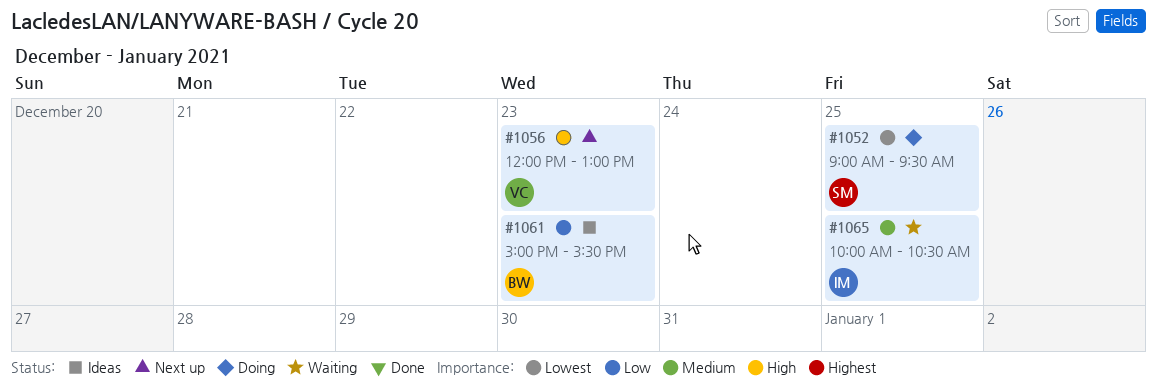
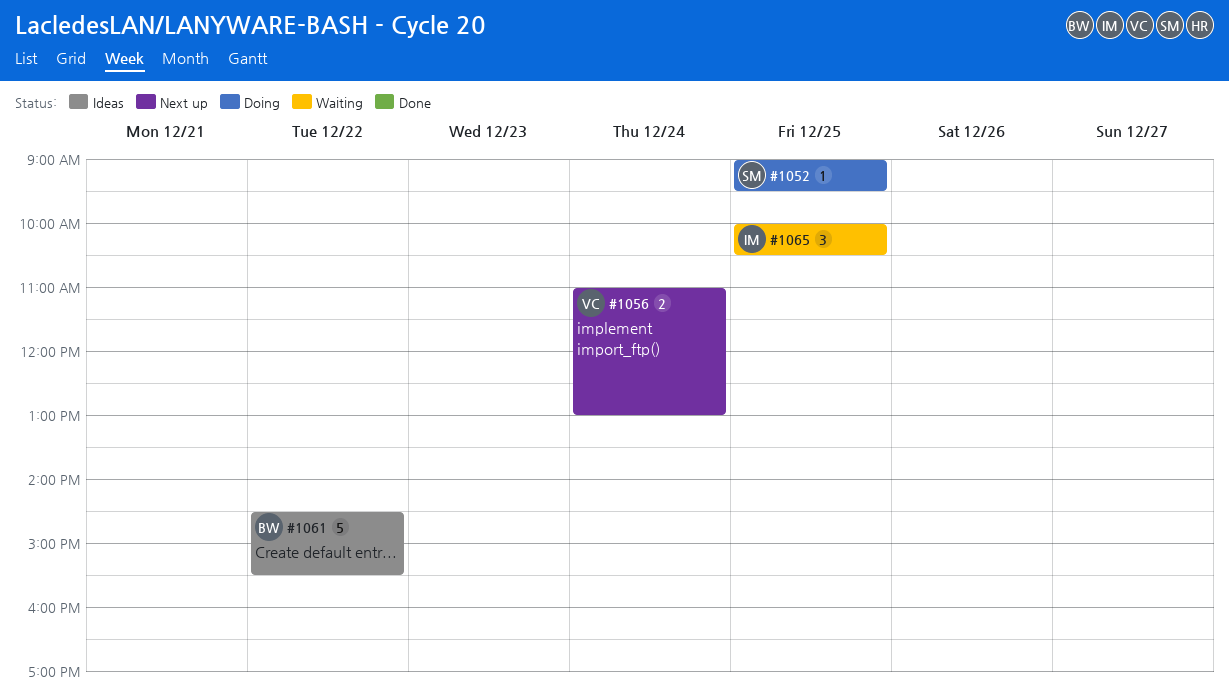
#1056, day: Dec 23 -> Dec 24
#1056, begins: 12:00 -> 11:00
#1061, day: Dec 23 -> Dec 22
#1061, begins: 15:00 -> 14:30

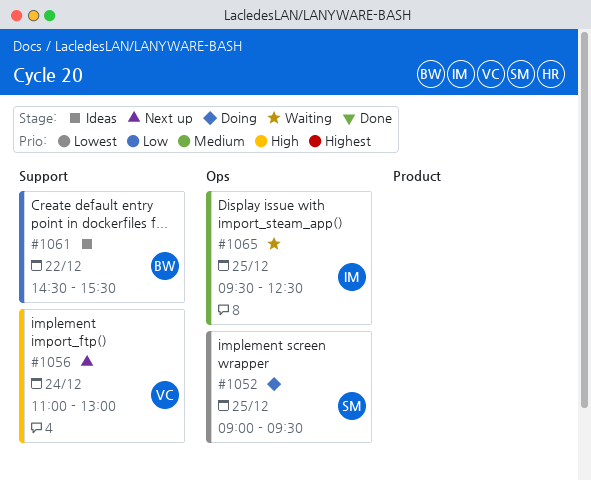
#1065, begins: 10:00 -> 09:30
#1065, ends: 10:30 -> 12:30

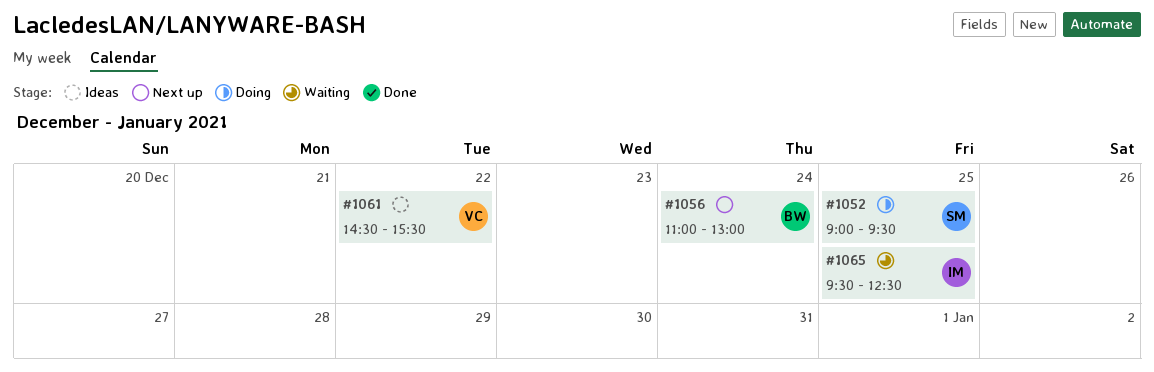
#1056, owner: VC -> BW
#1061, owner: BW -> VC

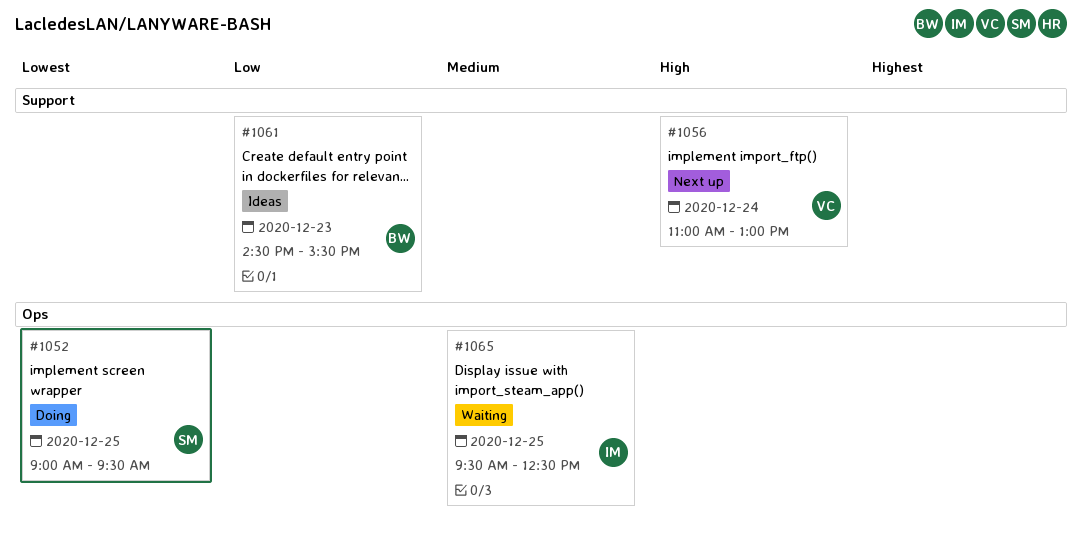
#1056, owner: BW -> VC
#1061, owner: VC -> BW
#1061, day: Dec 22 -> Dec 23

